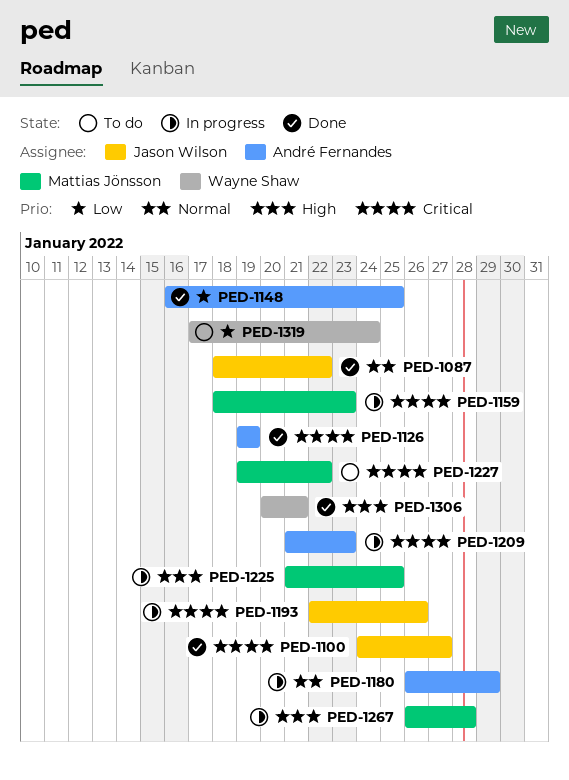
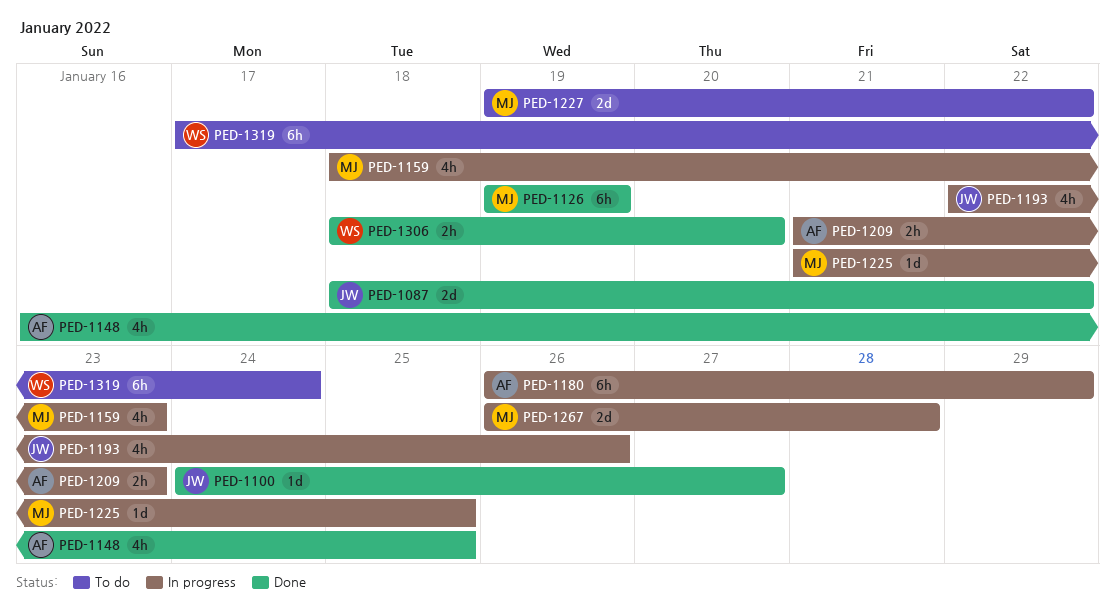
PED-1126, owner: André Fernandes -> Mattias Jönsson
PED-1306, start: Jan 20 -> Jan 18
PED-1306, due: Jan 21 -> Jan 20

